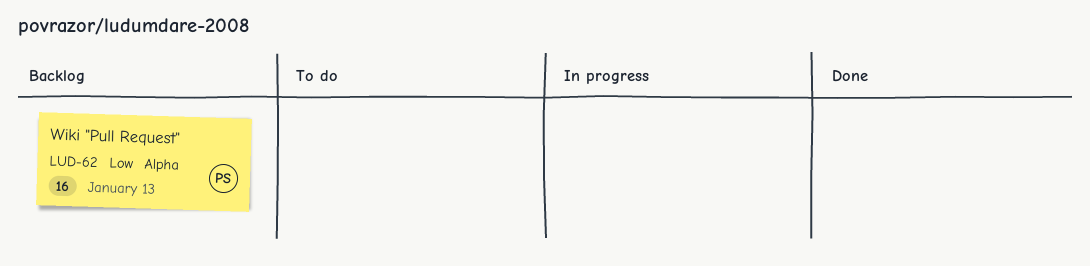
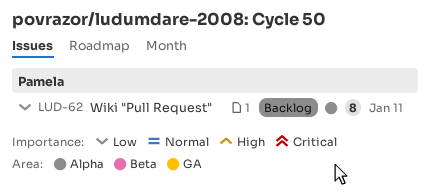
LUD-62, estimate: 16 -> 8
LUD-62, due: Jan 13 -> Jan 11

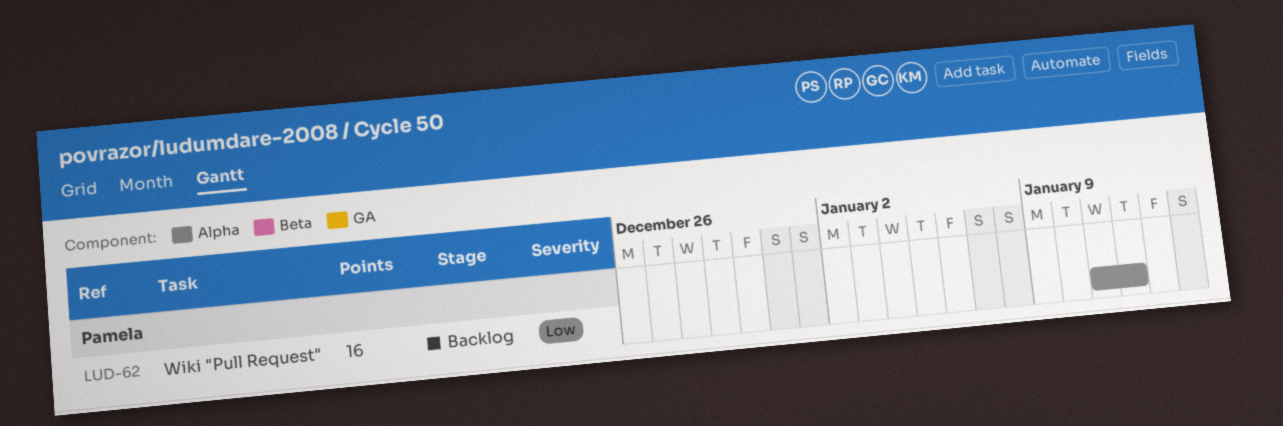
LUD-62, estimate: 8 -> 16
LUD-62, due: Jan 11 -> Jan 12

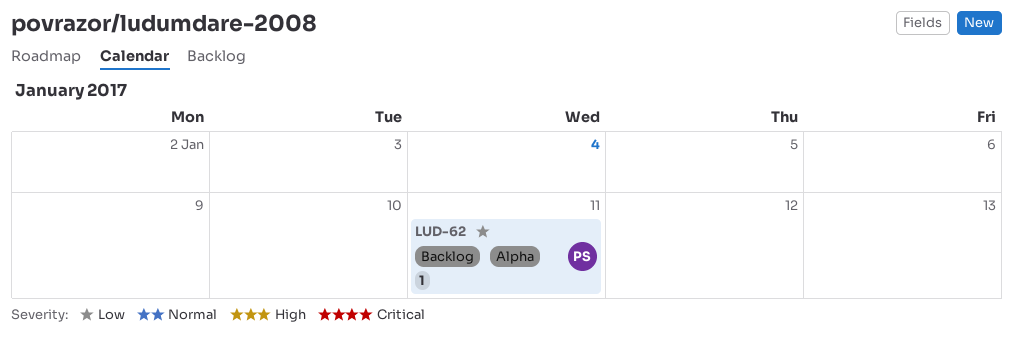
LUD-62, estimate: 16 -> 1
LUD-62, due: Jan 12 -> Jan 11

